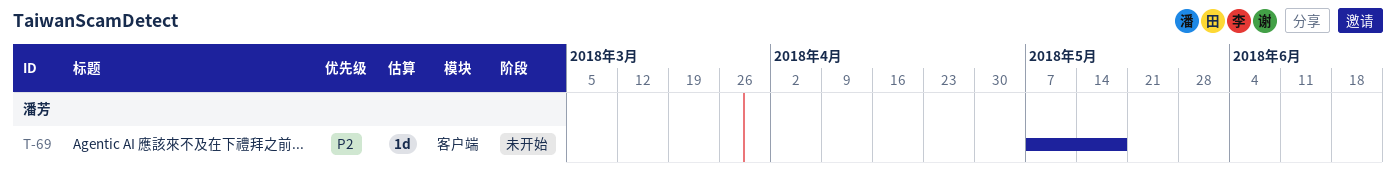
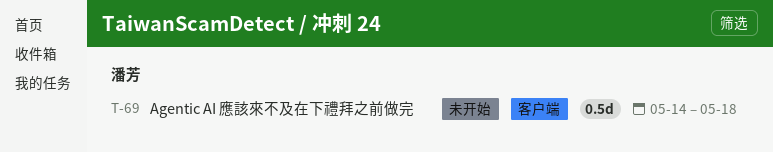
T-69, estimate: 1d -> 0.5d
T-69, start: May 7 -> May 14

